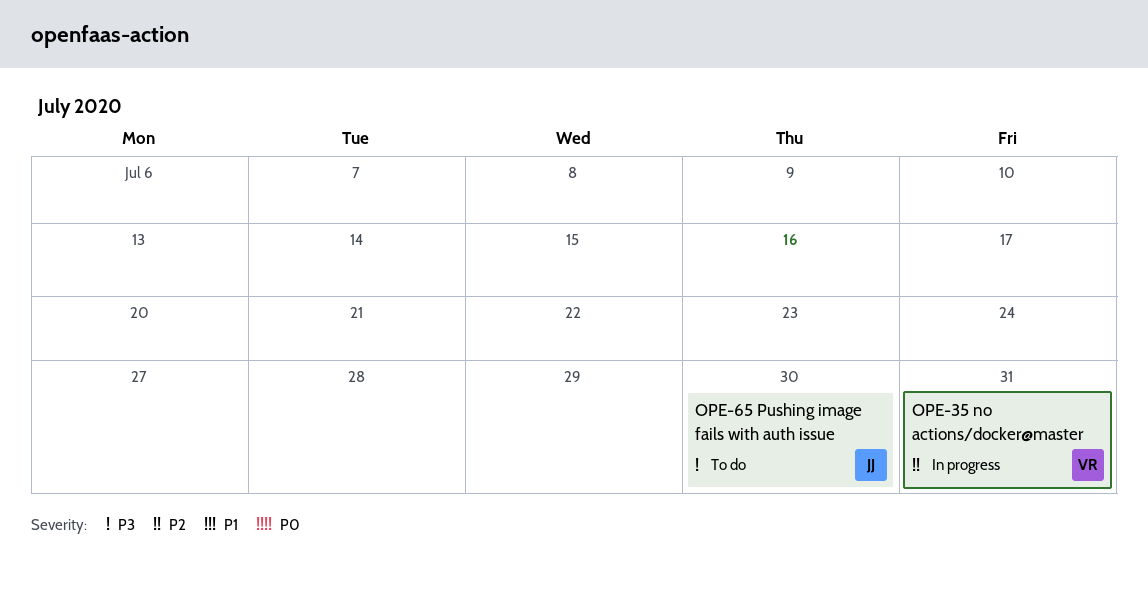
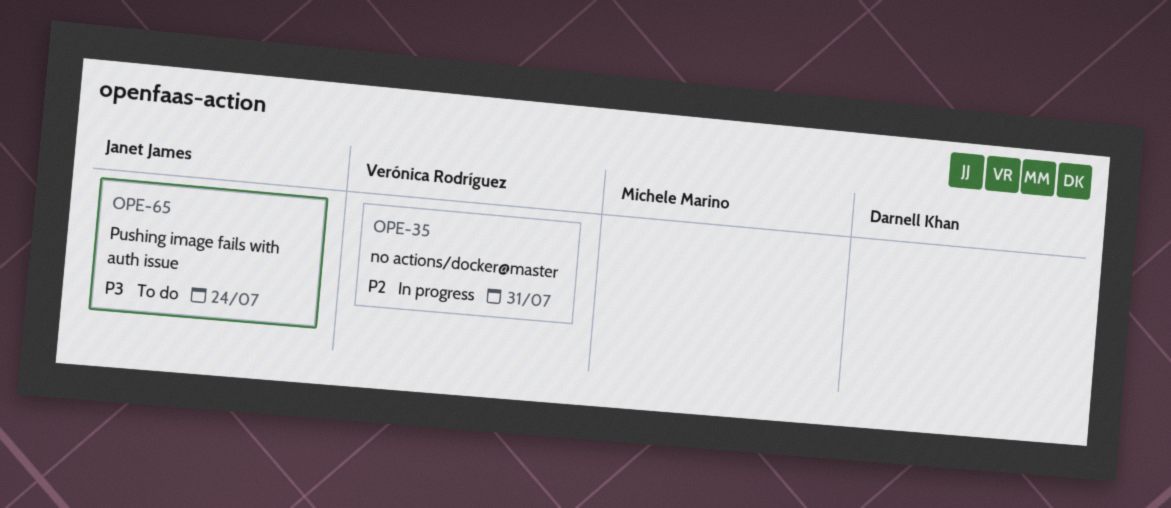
OPE-65, due: Jul 30 -> Jul 24

